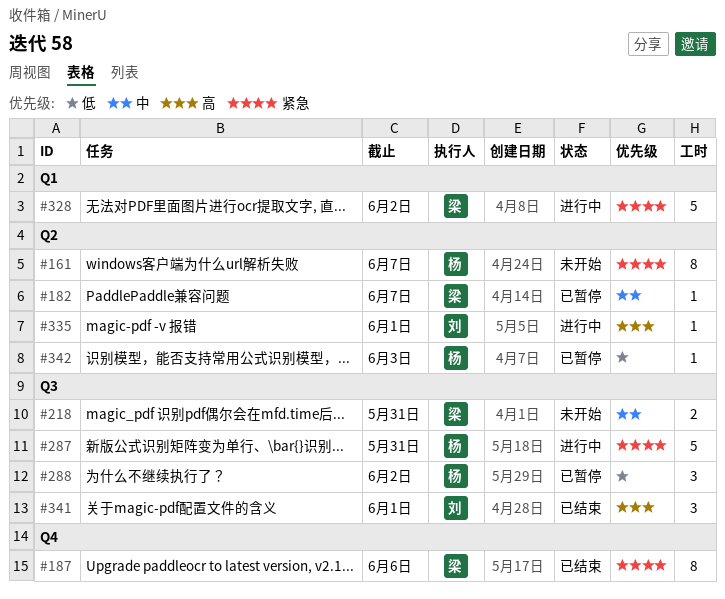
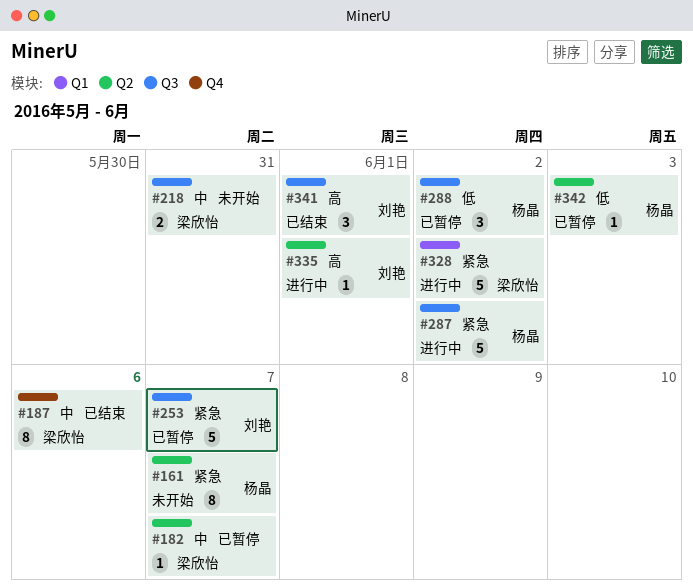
#187, priority: 紧急 -> 中
#253: none -> present
#287, due: May 31 -> Jun 2

